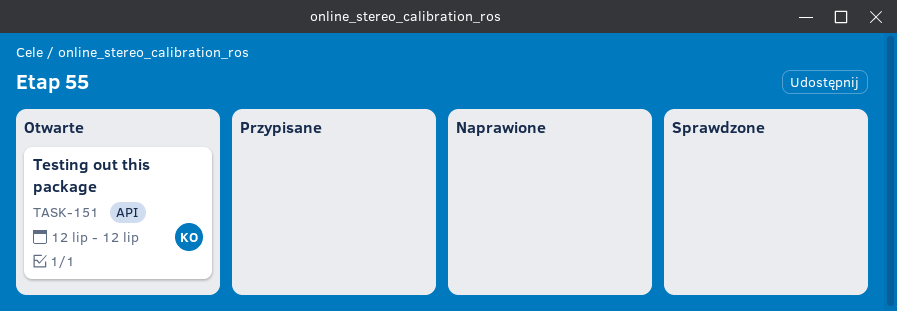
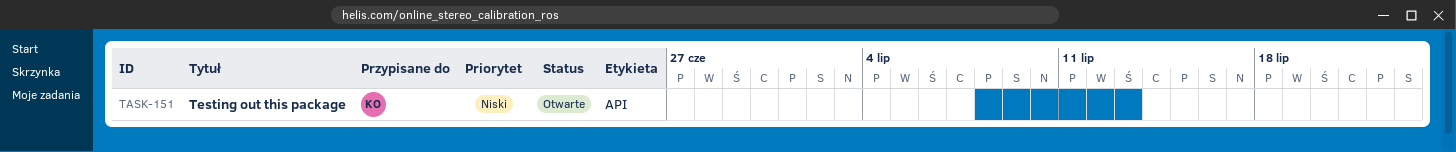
TASK-151, start: Jul 12 -> Jul 8
TASK-151, due: Jul 12 -> Jul 13

